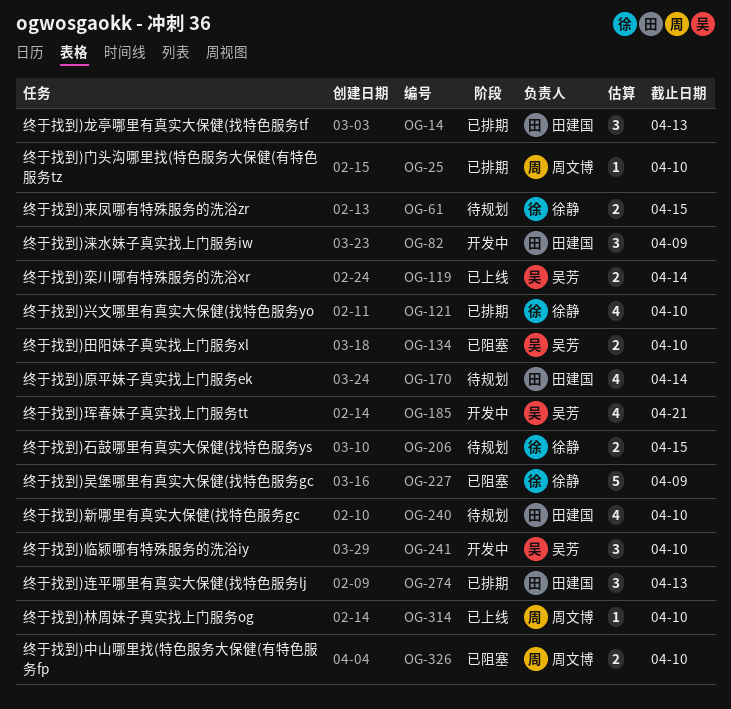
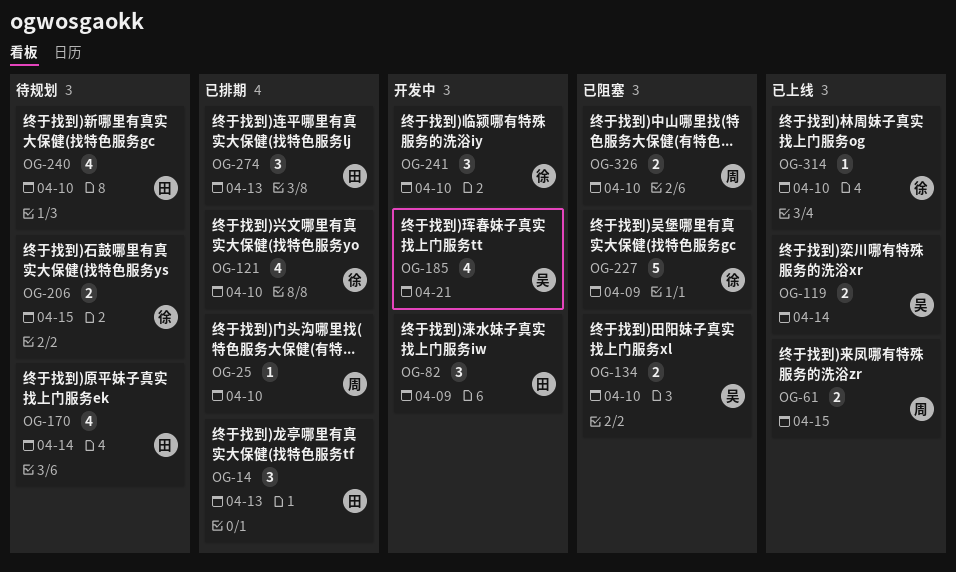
OG-61, status: 待规划 -> 已上线
OG-61, owner: 徐静 -> 周文博
OG-241, owner: 吴芳 -> 徐静
OG-314, owner: 周文博 -> 徐静

